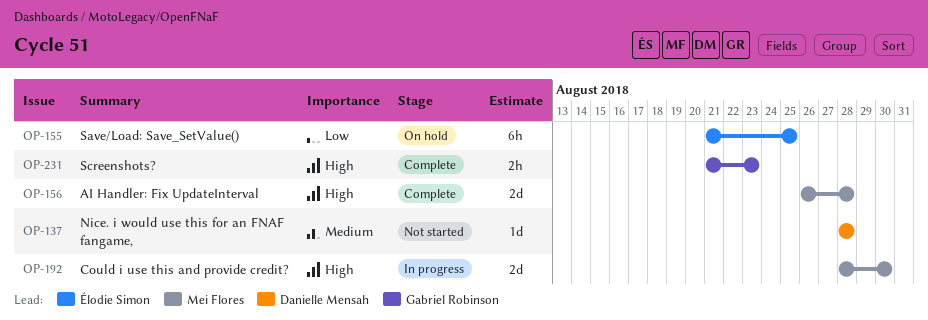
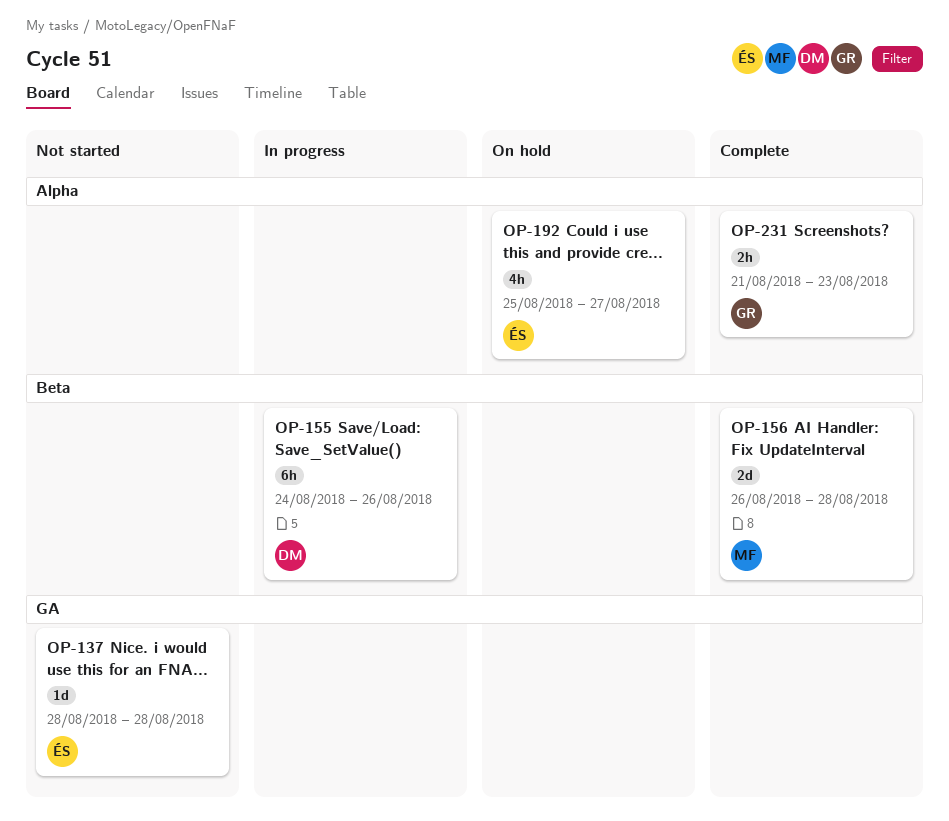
OP-137, owner: Danielle Mensah -> Élodie Simon
OP-155, status: On hold -> In progress
OP-155, owner: Élodie Simon -> Danielle Mensah
OP-155, start: Aug 21 -> Aug 24
OP-155, due: Aug 25 -> Aug 26
OP-192, status: In progress -> On hold
OP-192, owner: Mei Flores -> Élodie Simon
OP-192, estimate: 2d -> 4h
OP-192, start: Aug 28 -> Aug 25
OP-192, due: Aug 30 -> Aug 27

